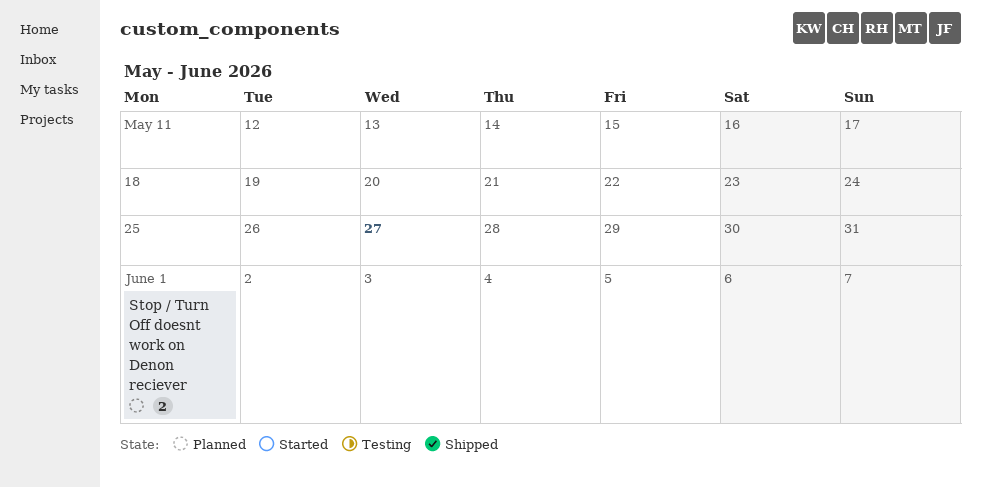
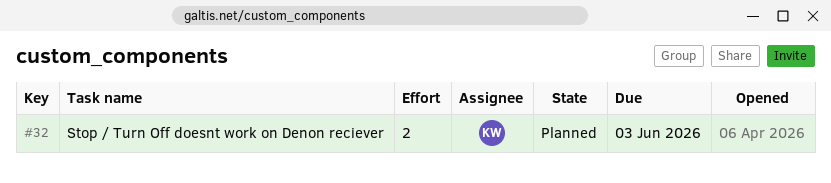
Stop / Turn Off doesnt work on Denon reciever, due: Jun 1 -> Jun 3

